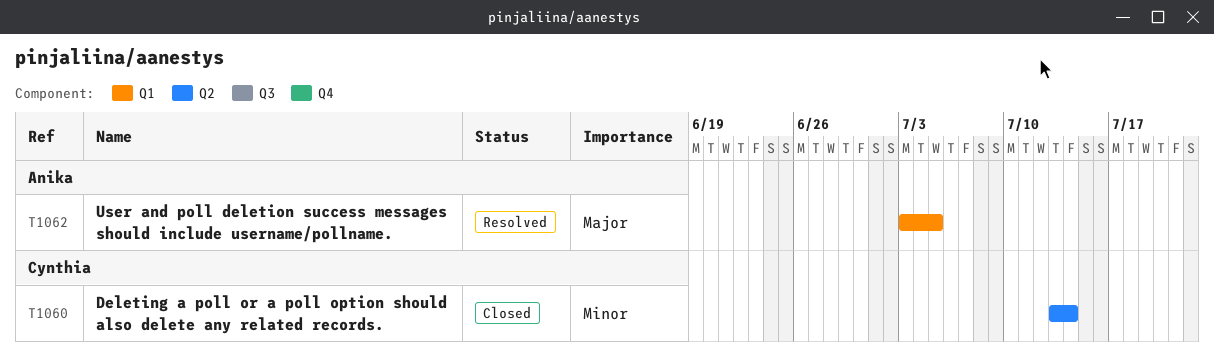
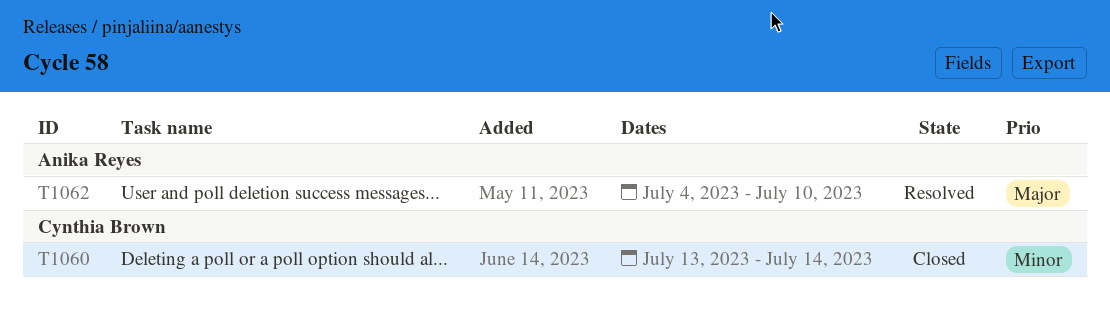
T1062, start: Jul 3 -> Jul 4
T1062, due: Jul 5 -> Jul 10

